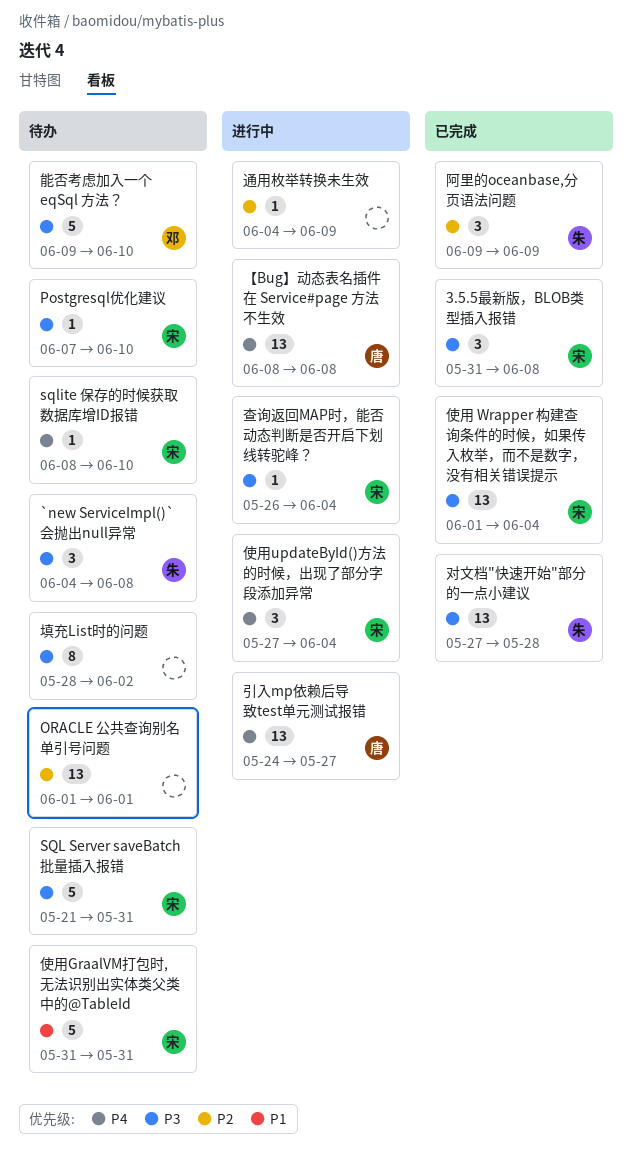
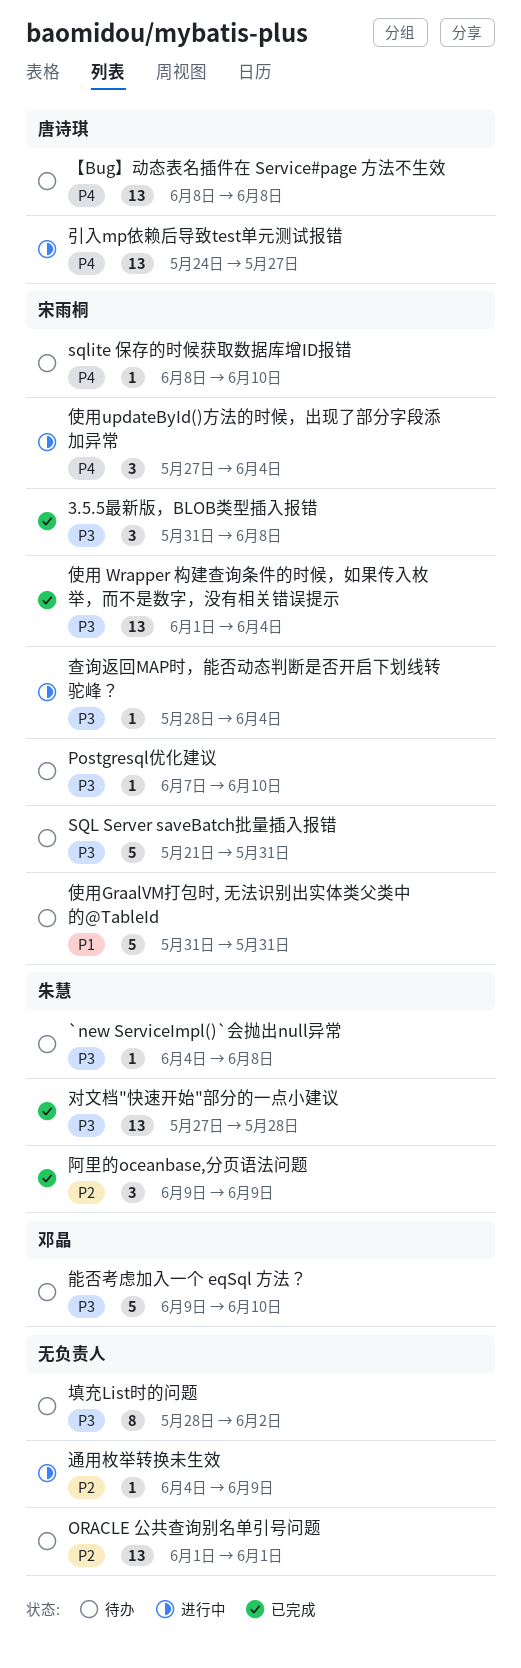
`new ServiceImpl()`会抛出null异常, estimate: 3 -> 1
【Bug】动态表名插件在 Service#page 方法不生效, status: 进行中 -> 待办
查询返回MAP时，能否动态判断是否开启下划线转驼峰？, start: May 26 -> May 28

